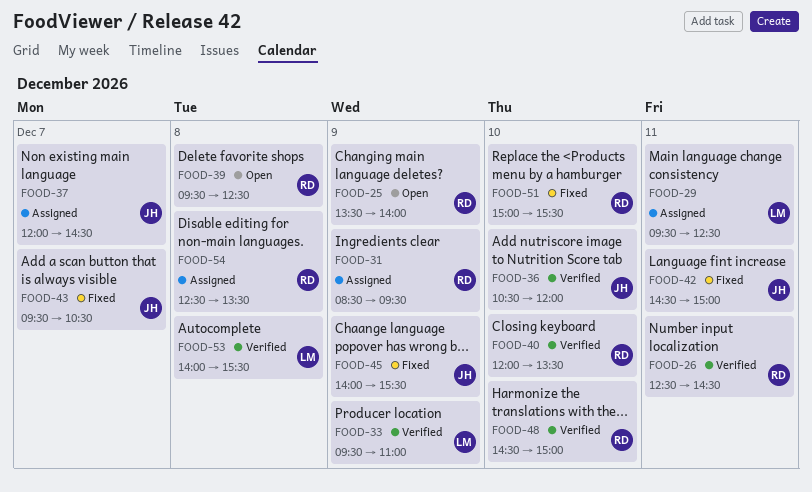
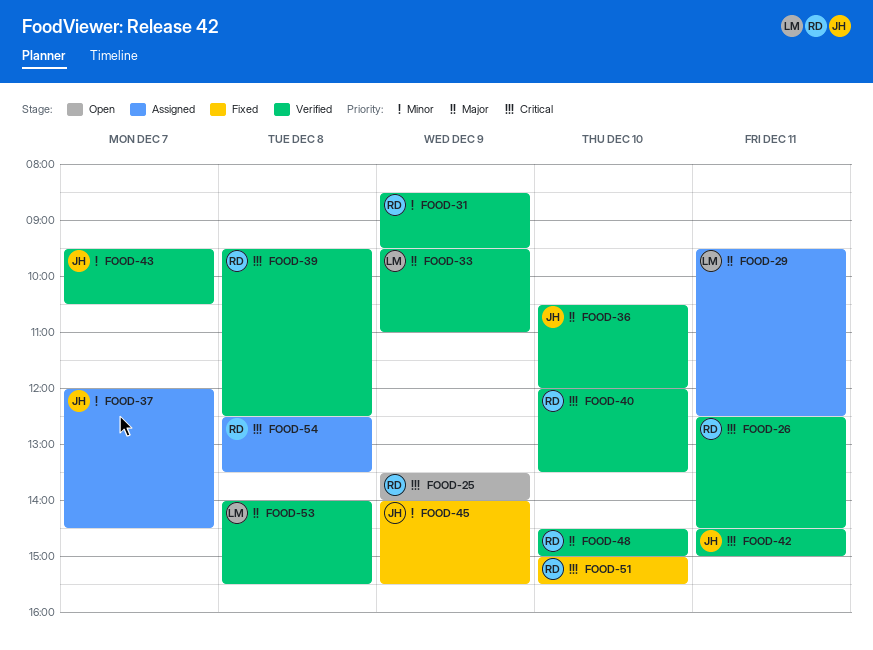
FOOD-31, status: Assigned -> Verified
FOOD-39, status: Open -> Verified
FOOD-42, status: Fixed -> Verified
FOOD-43, status: Fixed -> Verified

